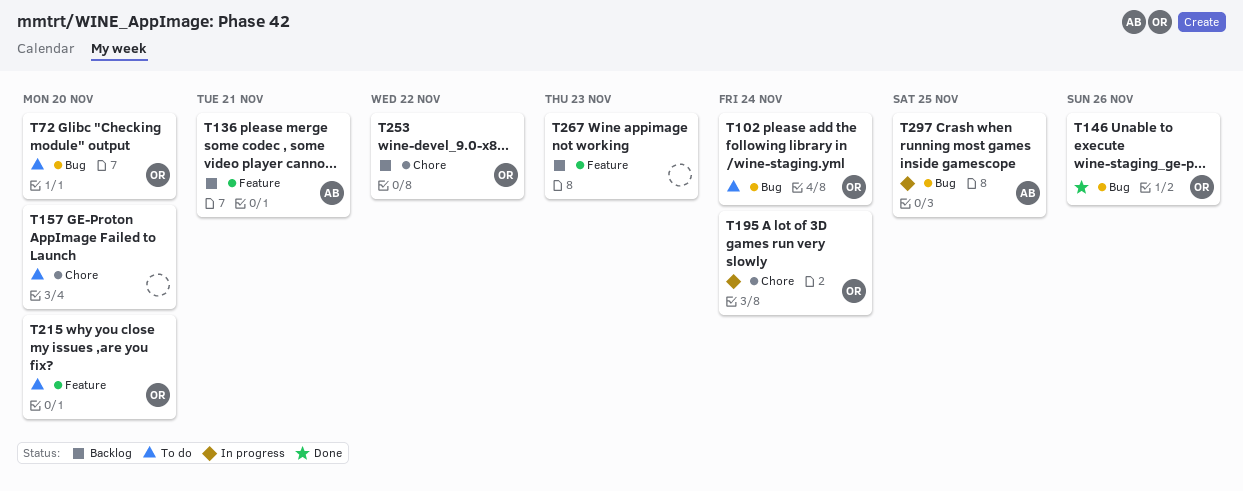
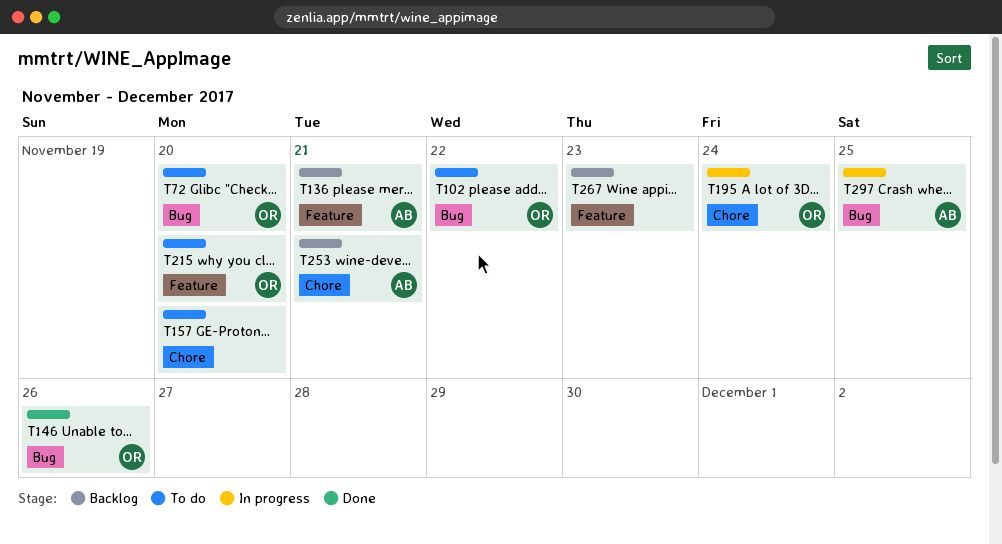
T102, due: Nov 24 -> Nov 22
T253, owner: OR -> AB
T253, due: Nov 22 -> Nov 21

